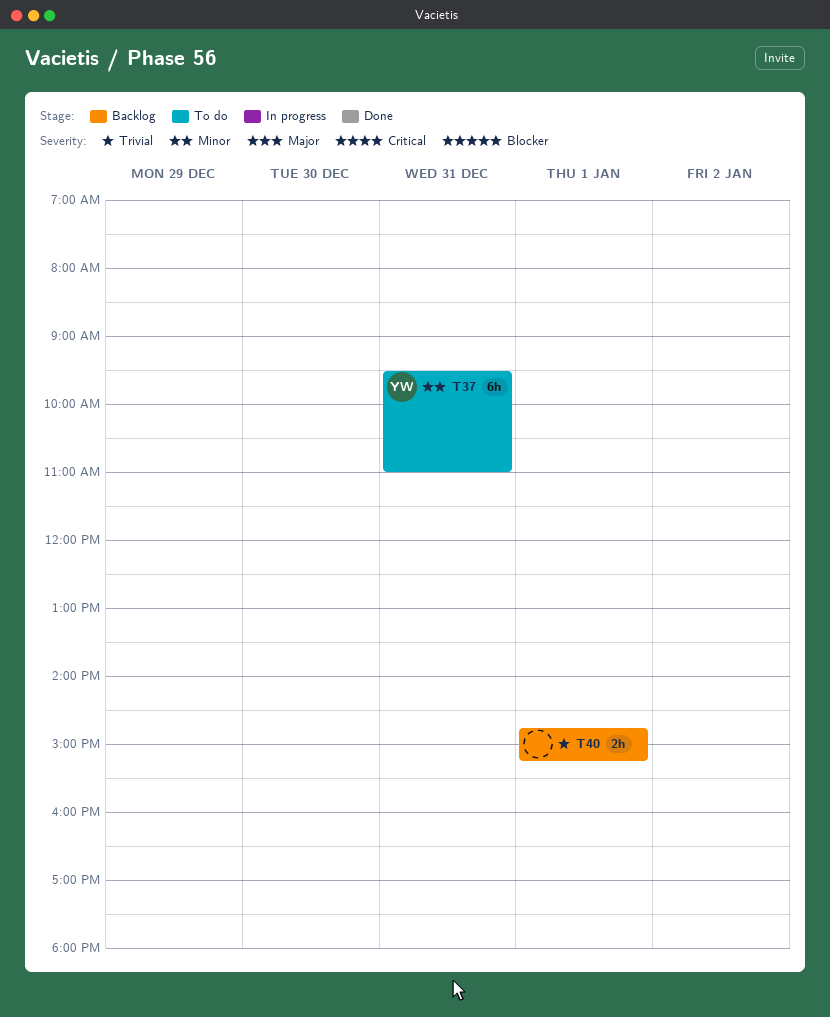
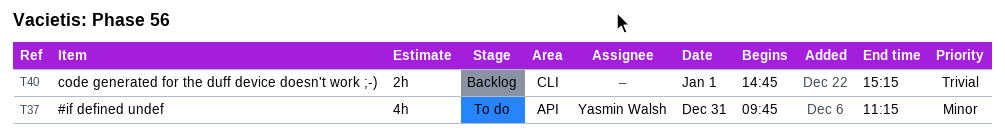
T37, estimate: 6h -> 4h
T37, begins: 09:30 -> 09:45
T37, ends: 11:00 -> 11:15

